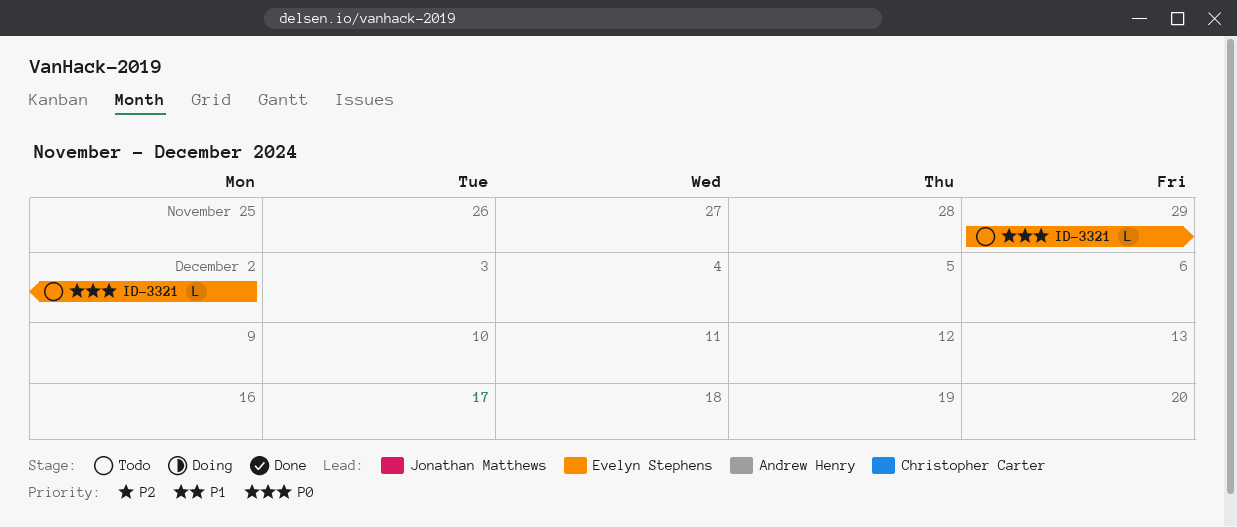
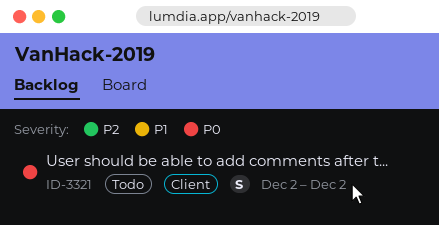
ID-3321, estimate: L -> S
ID-3321, start: Nov 29 -> Dec 2

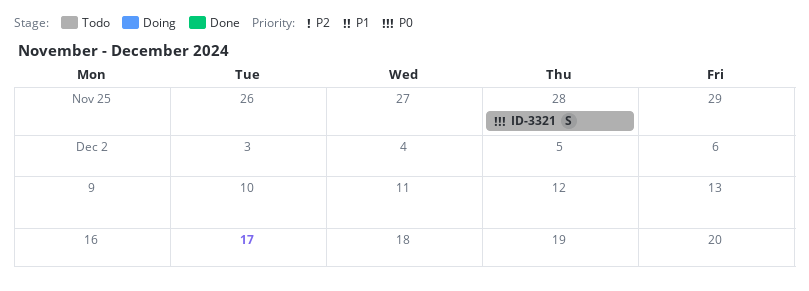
ID-3321, start: Dec 2 -> Nov 28
ID-3321, due: Dec 2 -> Nov 28

